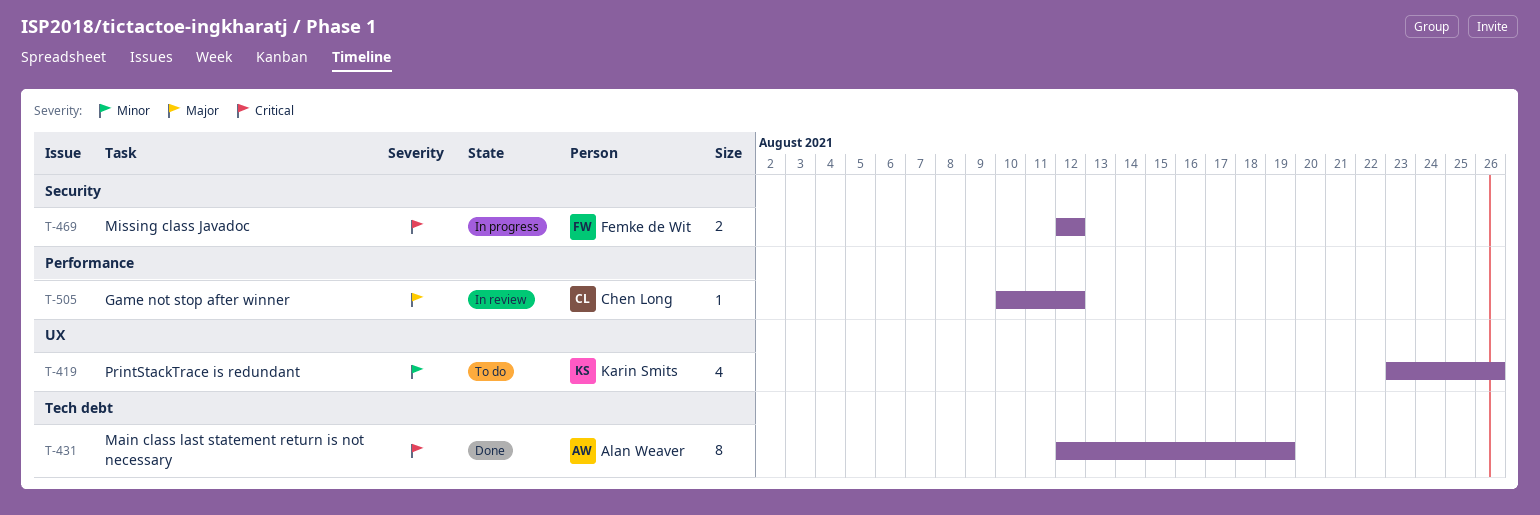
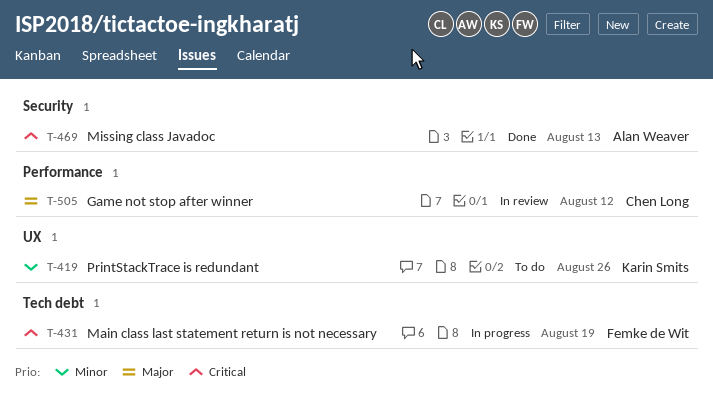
T-431, status: Done -> In progress
T-431, owner: Alan Weaver -> Femke de Wit
T-469, status: In progress -> Done
T-469, owner: Femke de Wit -> Alan Weaver
T-469, due: Aug 12 -> Aug 13

